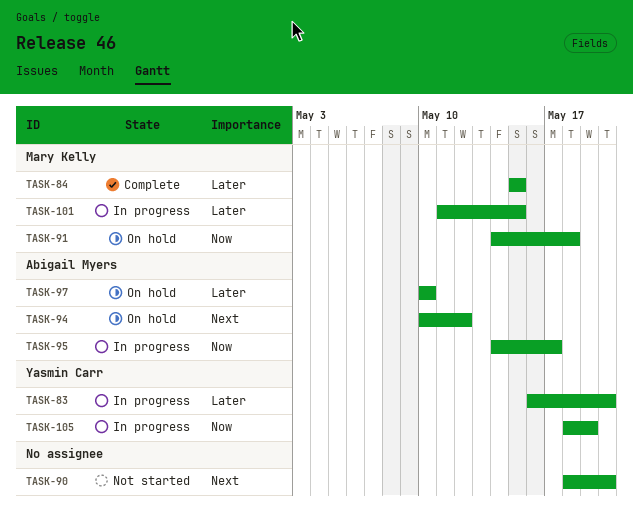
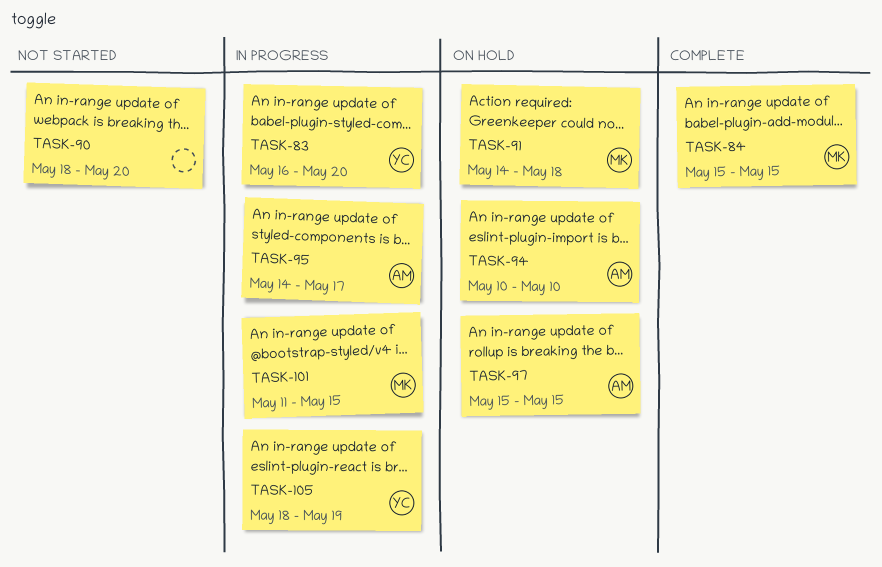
TASK-94, due: May 12 -> May 10
TASK-97, start: May 10 -> May 15
TASK-97, due: May 10 -> May 15

